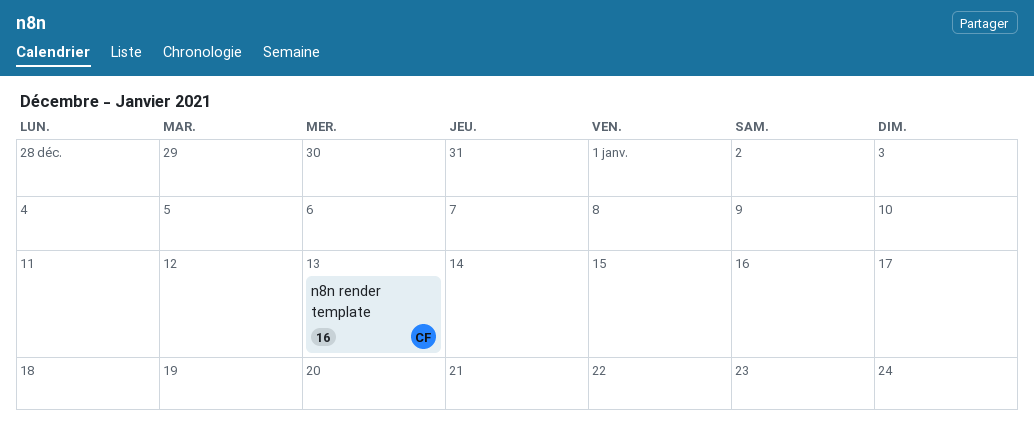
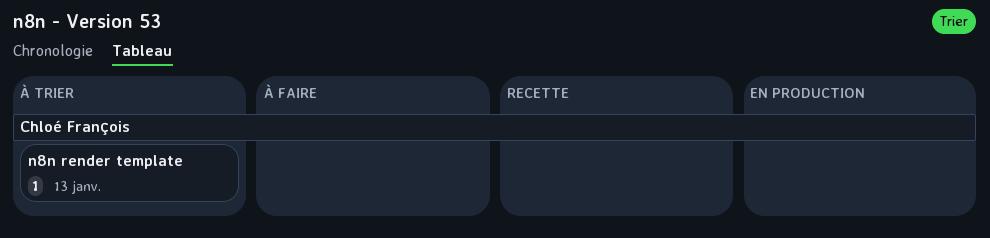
n8n render template, estimate: 16 -> 1

